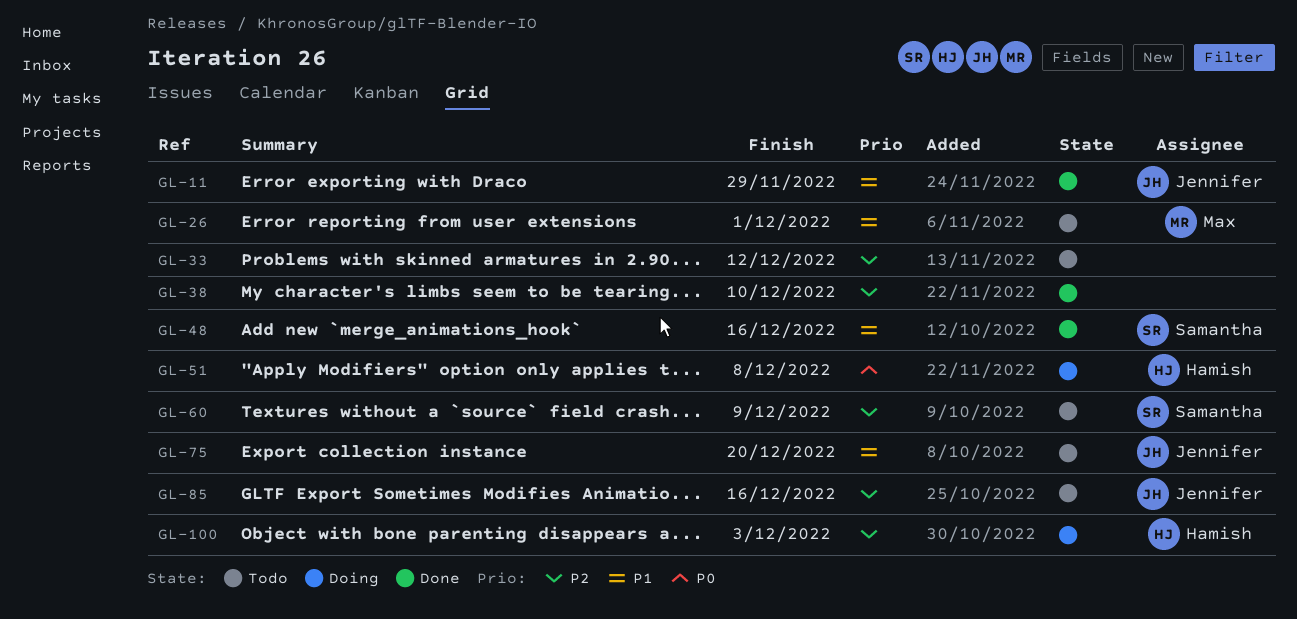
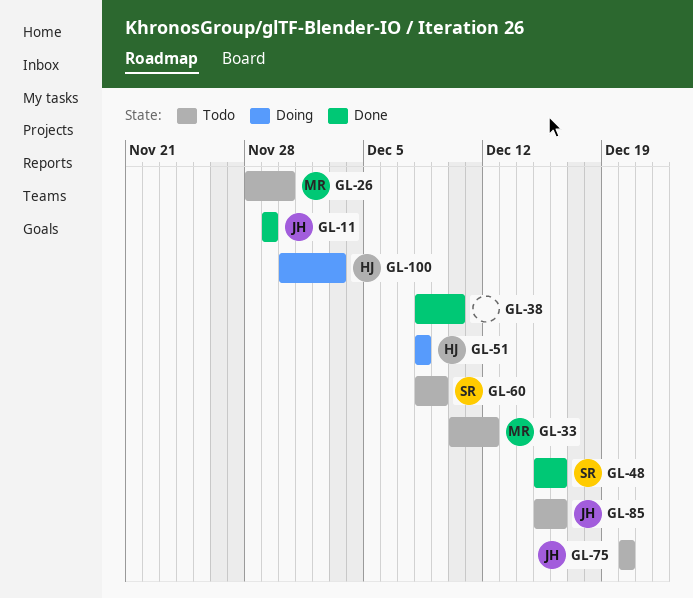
GL-26, due: Dec 1 -> Nov 30
GL-33, owner: none -> Max

